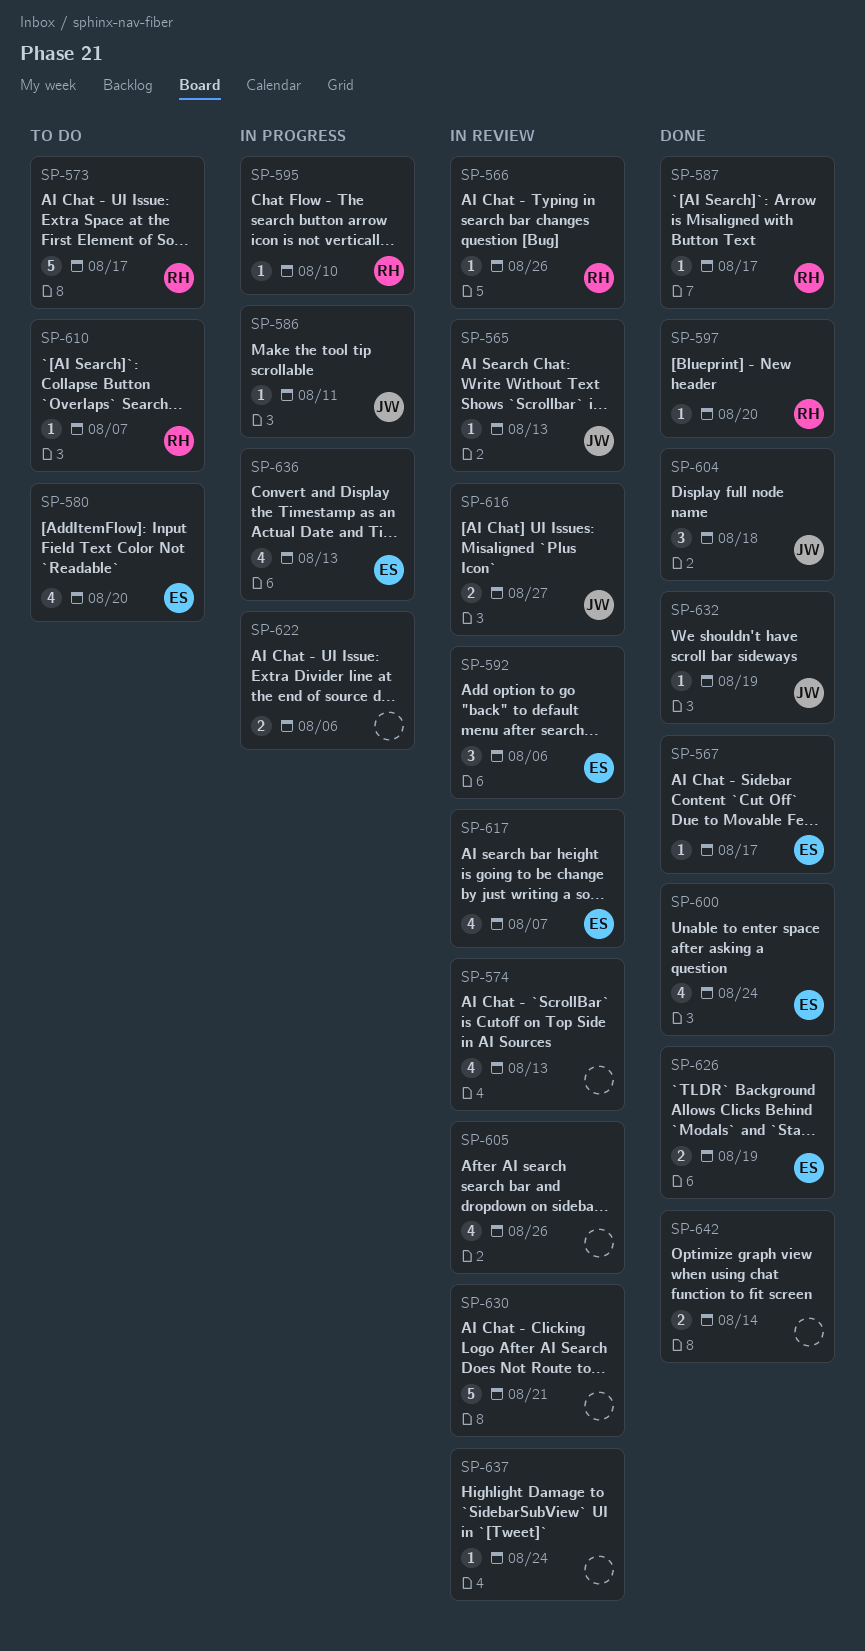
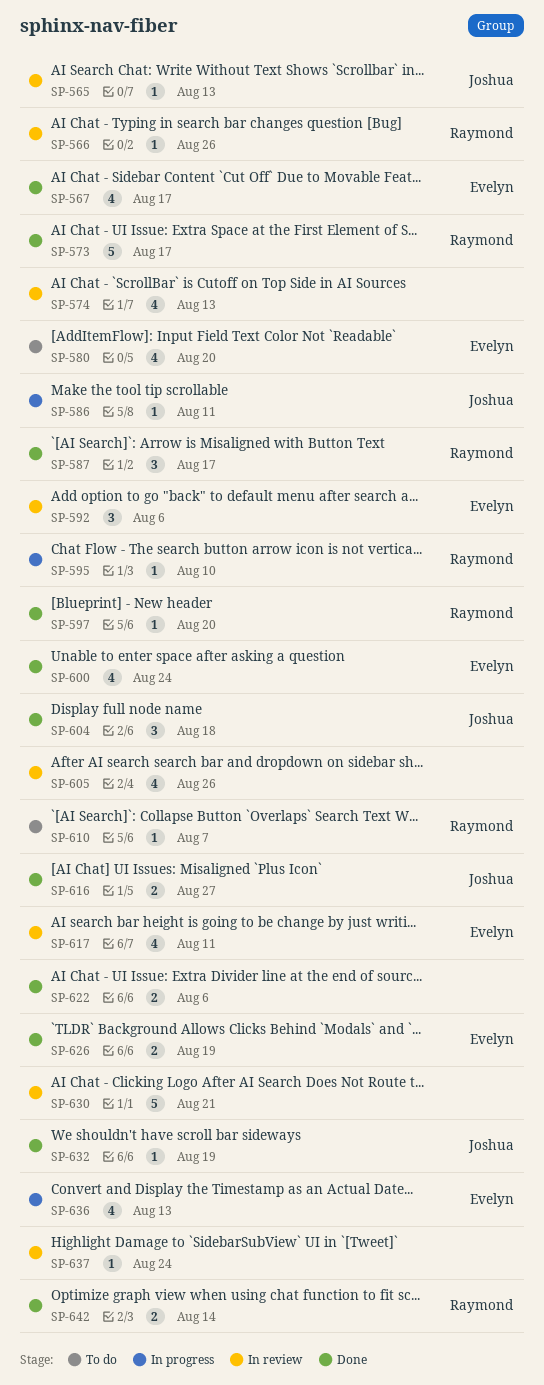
SP-567, estimate: 1 -> 4
SP-573, status: To do -> Done
SP-587, estimate: 1 -> 3
SP-616, status: In review -> Done
SP-617, due: Aug 7 -> Aug 11
SP-622, status: In progress -> Done
SP-642, owner: none -> Raymond

